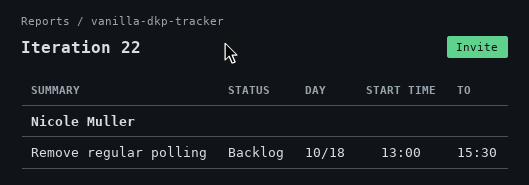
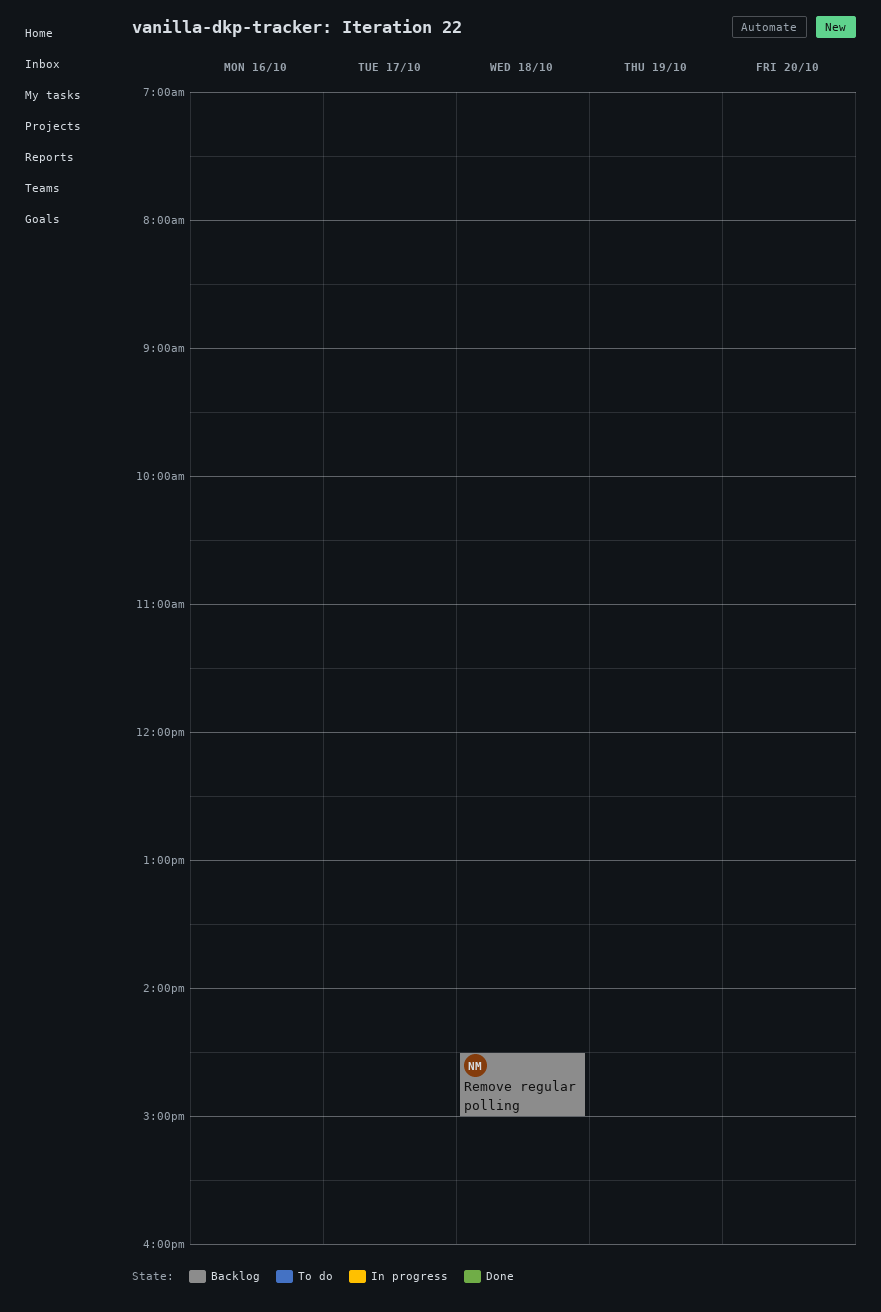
Remove regular polling, begins: 13:00 -> 14:30
Remove regular polling, ends: 15:30 -> 15:00

